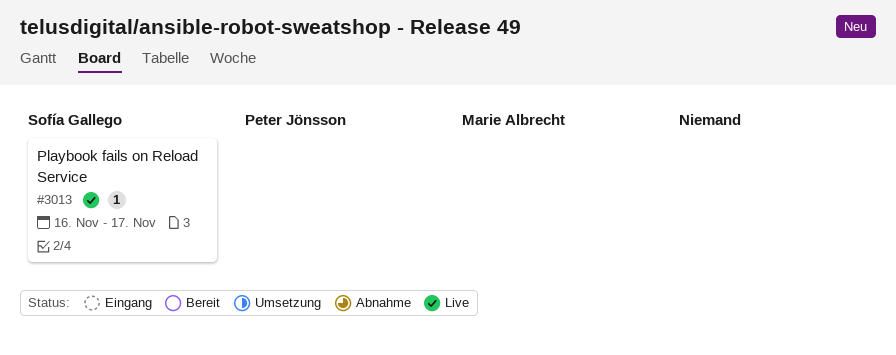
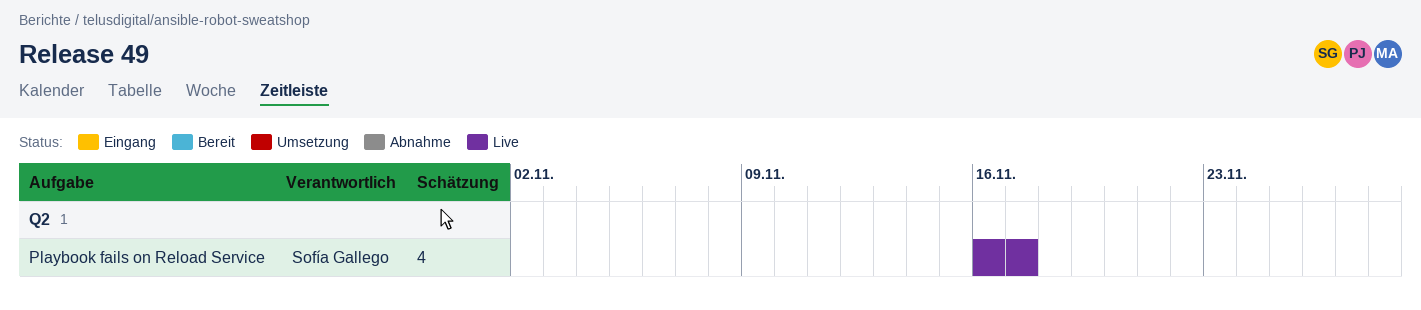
Playbook fails on Reload Service, estimate: 1 -> 4

